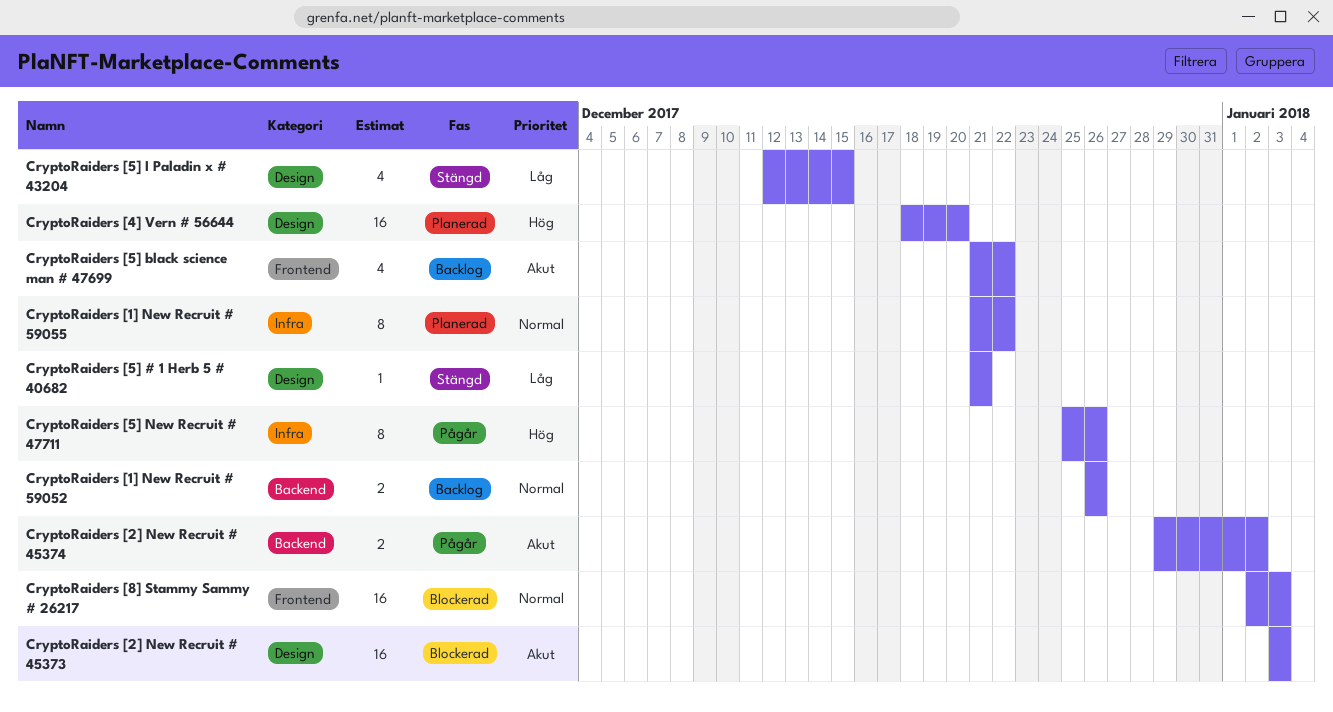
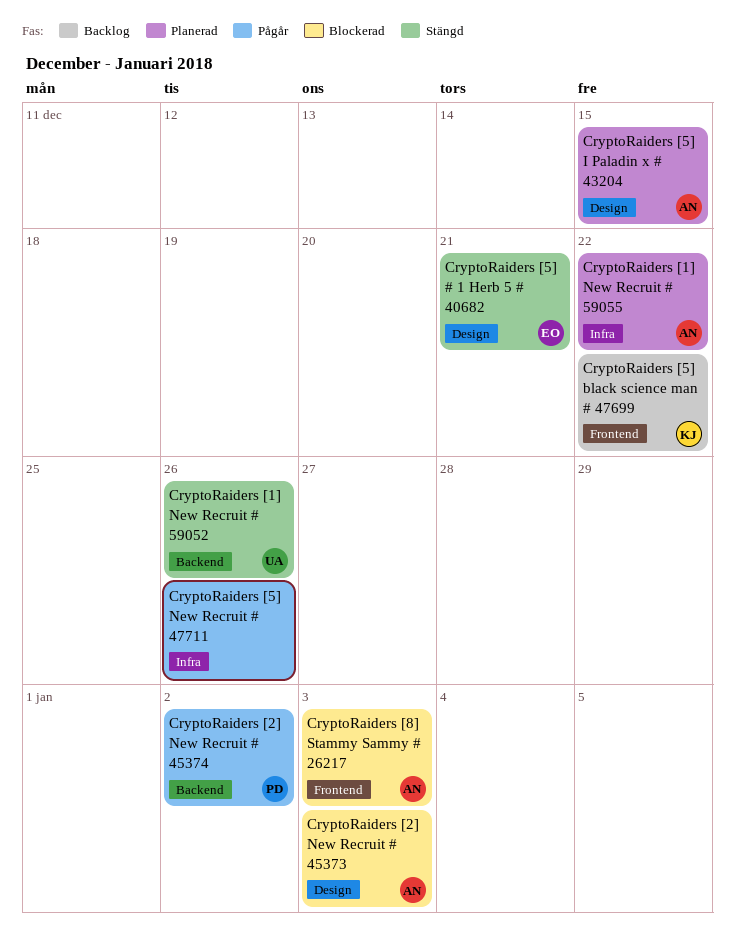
CryptoRaiders [1] New Recruit # 59052, status: Backlog -> Stängd
CryptoRaiders [4] Vern # 56644: present -> none
CryptoRaiders [5] I Paladin x # 43204, status: Stängd -> Planerad

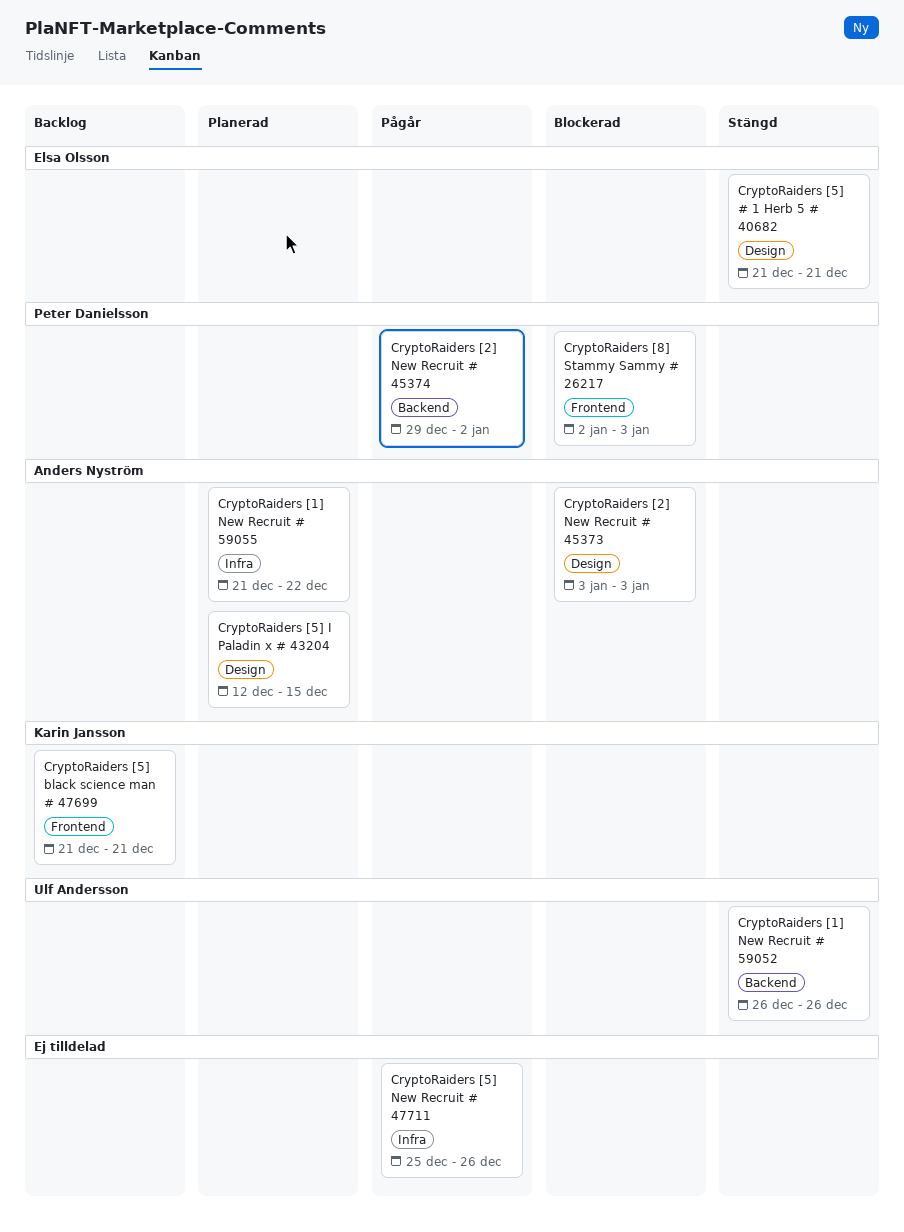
CryptoRaiders [5] black science man # 47699, due: Dec 22 -> Dec 21
CryptoRaiders [8] Stammy Sammy # 26217, owner: Anders Nyström -> Peter Danielsson

